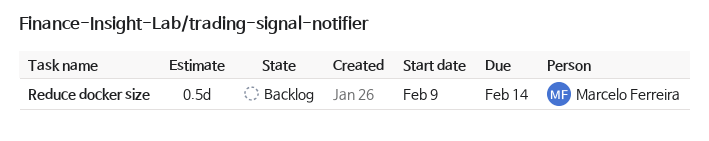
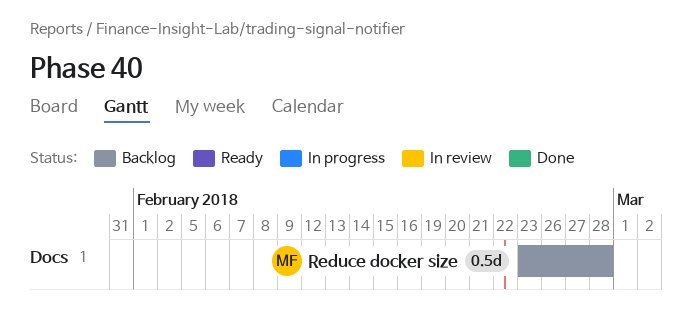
Reduce docker size, start: Feb 9 -> Feb 23
Reduce docker size, due: Feb 14 -> Feb 28

